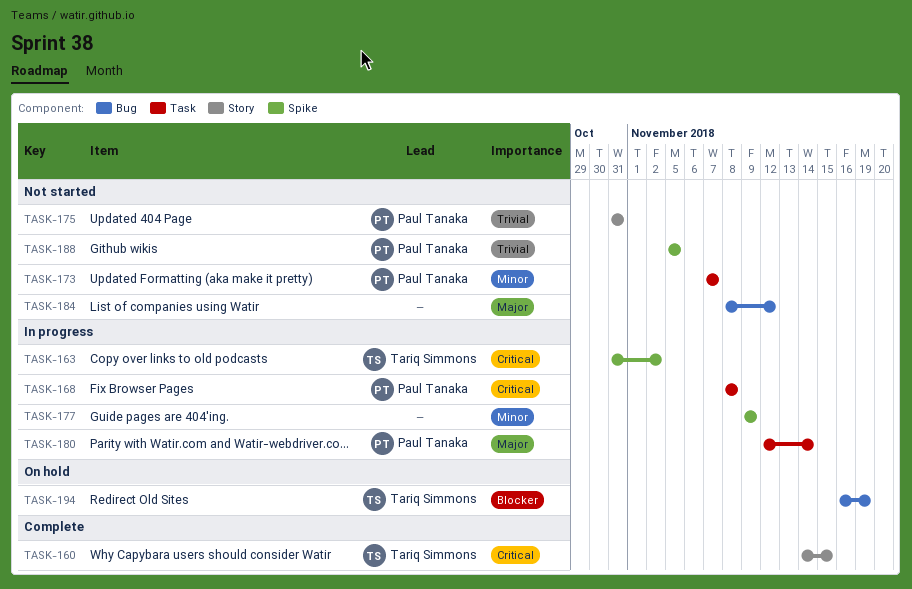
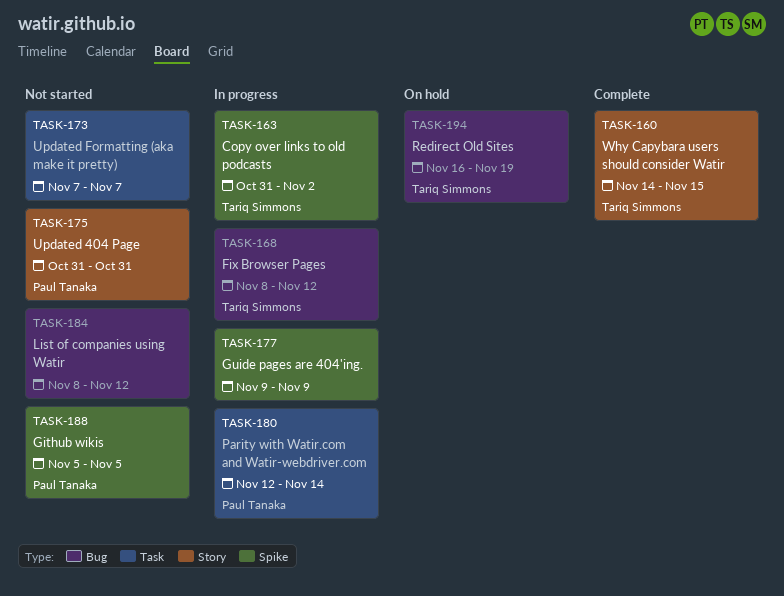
TASK-168, owner: Paul Tanaka -> Tariq Simmons
TASK-168, label: Task -> Bug
TASK-168, due: Nov 8 -> Nov 12
TASK-173, owner: Paul Tanaka -> none

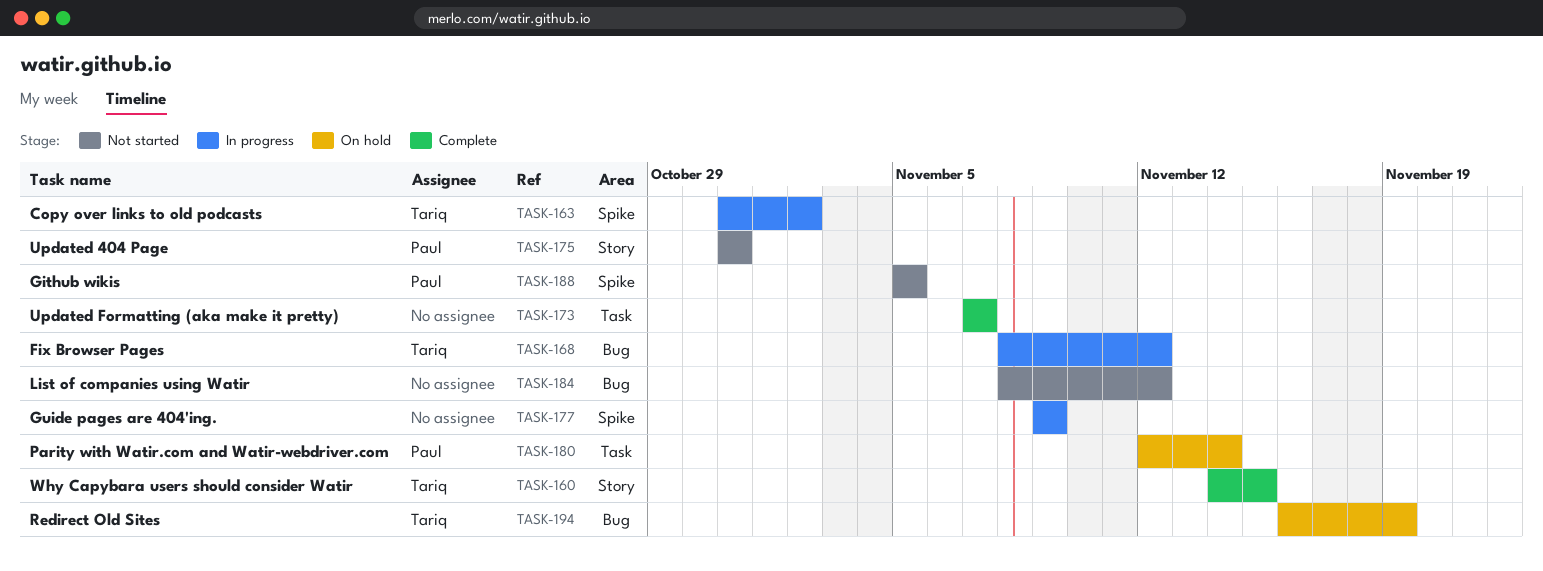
TASK-173, status: Not started -> Complete
TASK-180, status: In progress -> On hold

